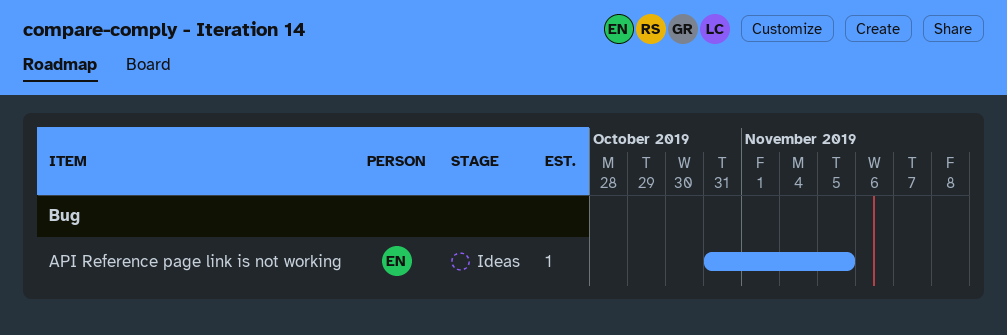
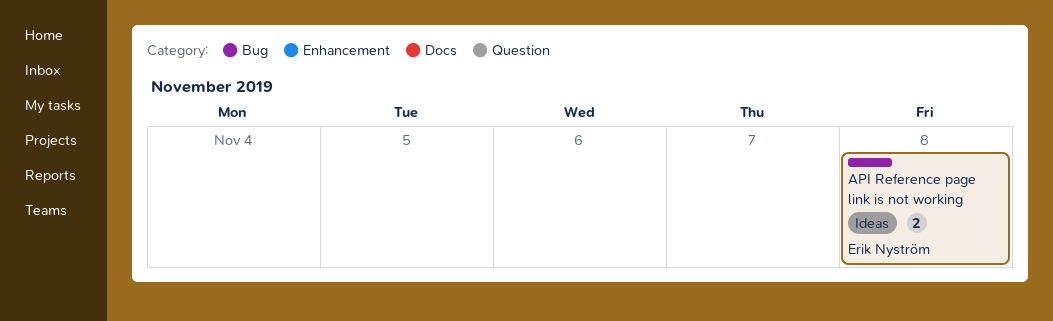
API Reference page link is not working, estimate: 1 -> 2
API Reference page link is not working, due: Nov 5 -> Nov 8

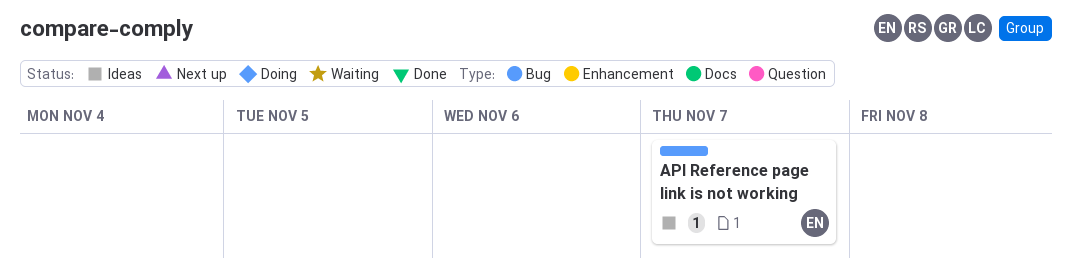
API Reference page link is not working, estimate: 2 -> 1
API Reference page link is not working, due: Nov 8 -> Nov 7

